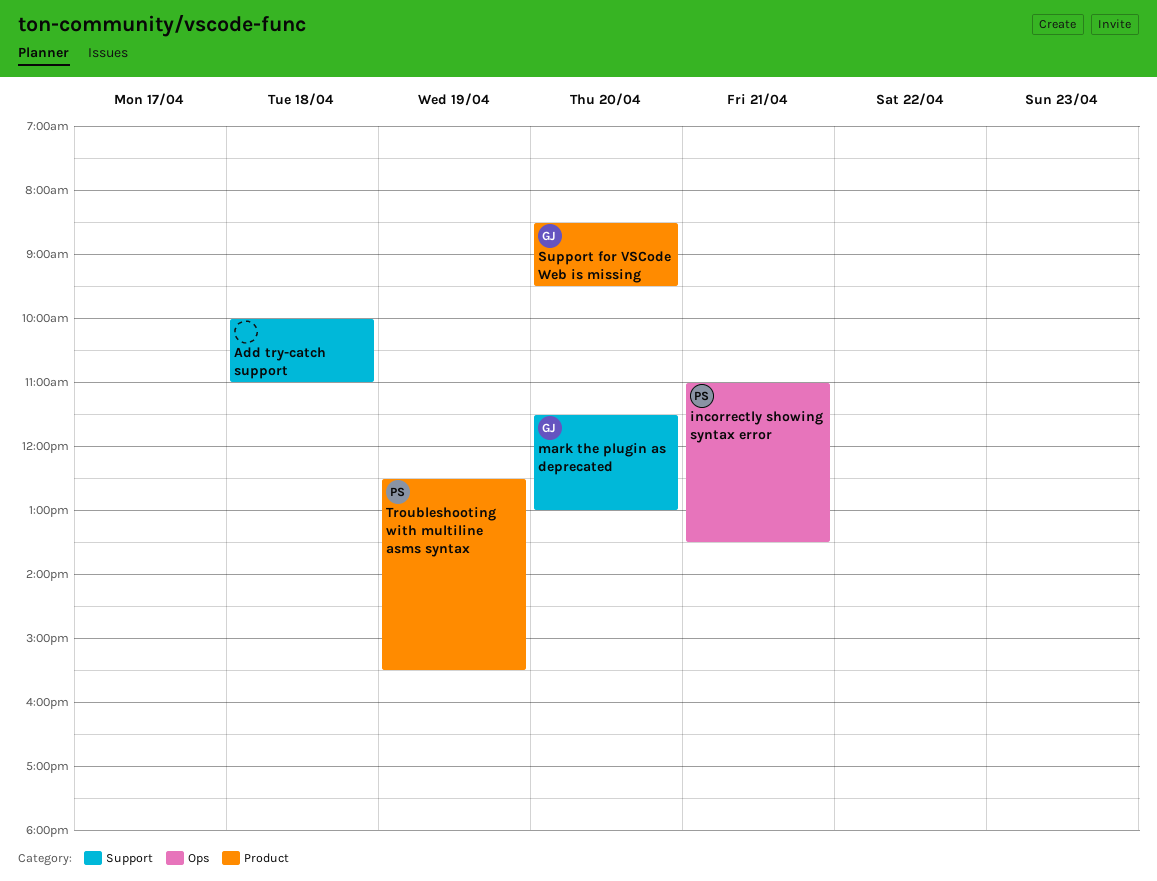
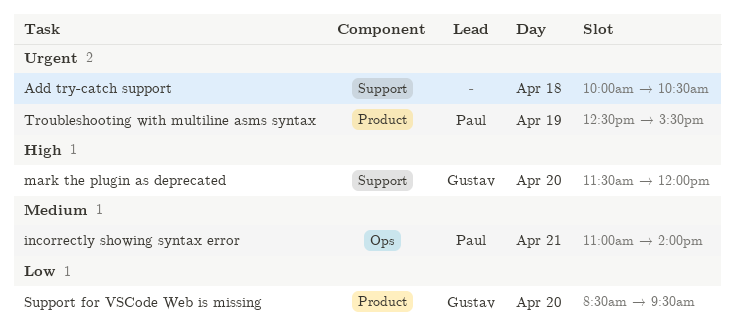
Add try-catch support, ends: 11:00 -> 10:30
incorrectly showing syntax error, ends: 13:30 -> 14:00
mark the plugin as deprecated, ends: 13:00 -> 12:00

